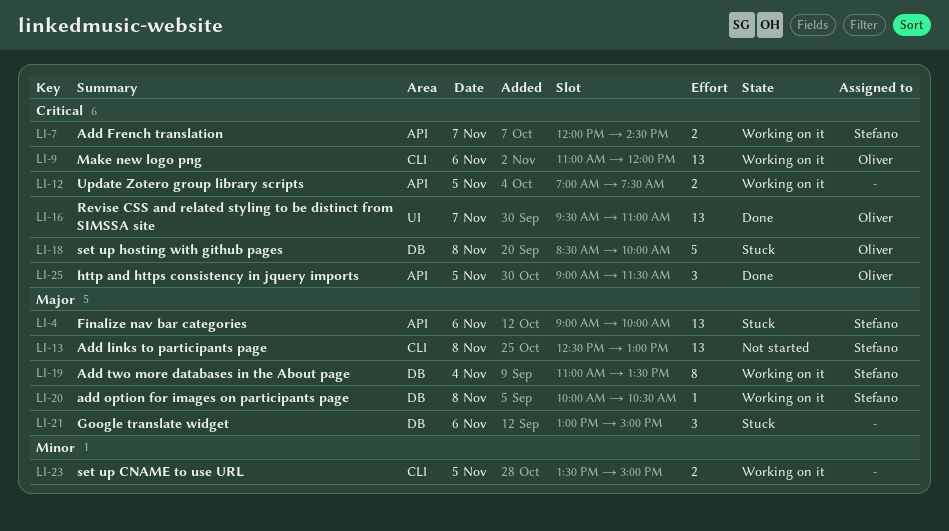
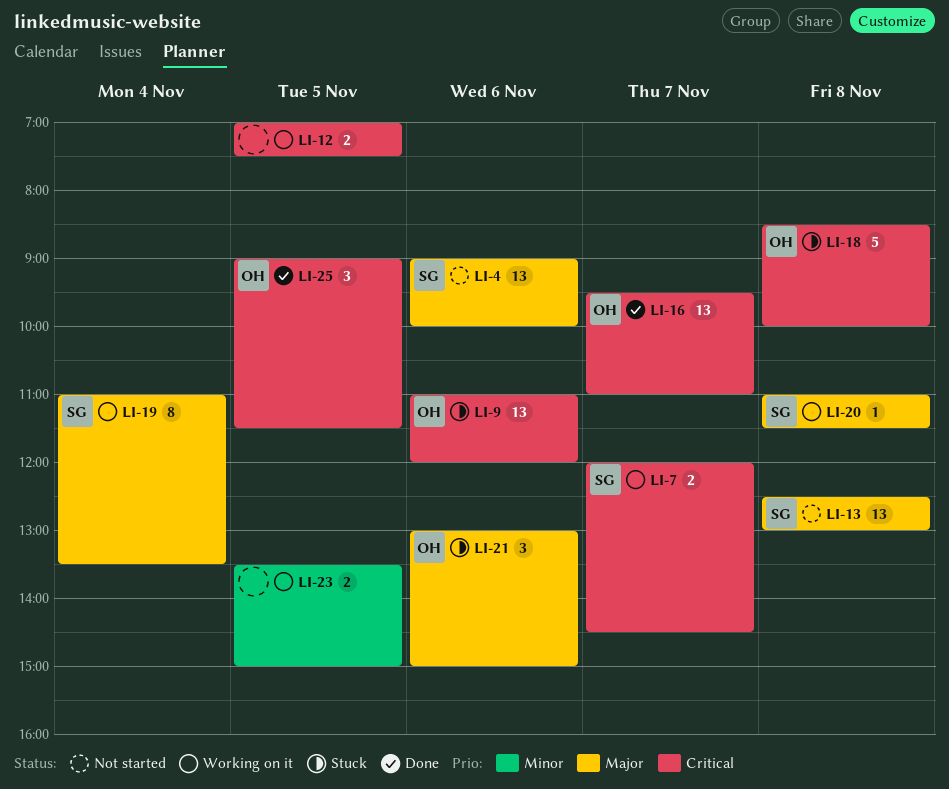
LI-4, status: Stuck -> Not started
LI-9, status: Working on it -> Stuck
LI-20, begins: 10:00 -> 11:00
LI-20, ends: 10:30 -> 11:30
LI-21, owner: none -> Oliver

